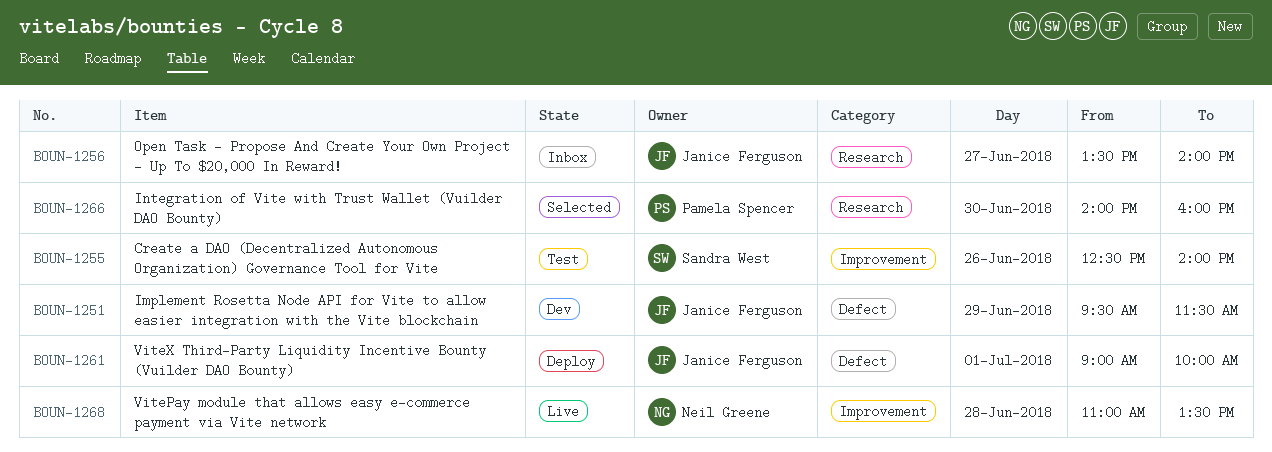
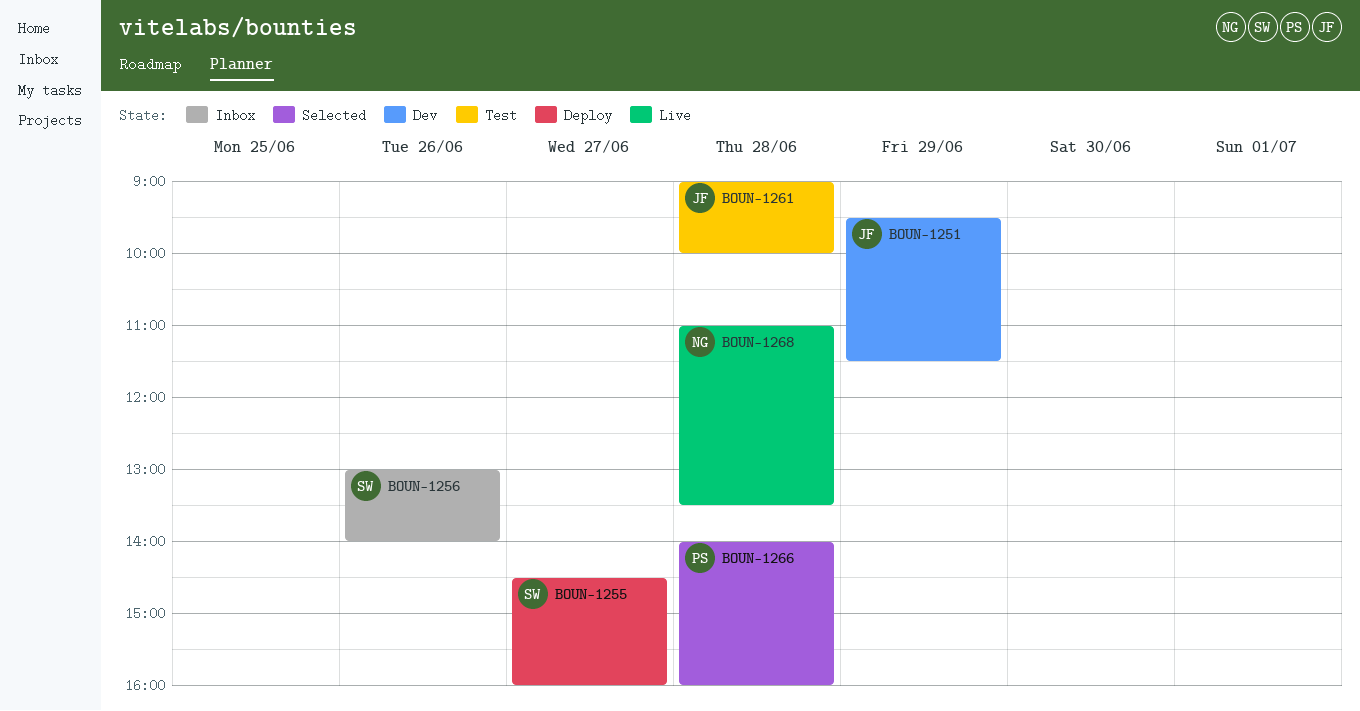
BOUN-1255, status: Test -> Deploy
BOUN-1255, day: Jun 26 -> Jun 27
BOUN-1255, begins: 12:30 -> 14:30
BOUN-1255, ends: 14:00 -> 16:00
BOUN-1256, owner: Janice Ferguson -> Sandra West
BOUN-1256, day: Jun 27 -> Jun 26
BOUN-1256, begins: 13:30 -> 13:00
BOUN-1261, status: Deploy -> Test
BOUN-1261, day: Jul 1 -> Jun 28
BOUN-1266, day: Jun 30 -> Jun 28

